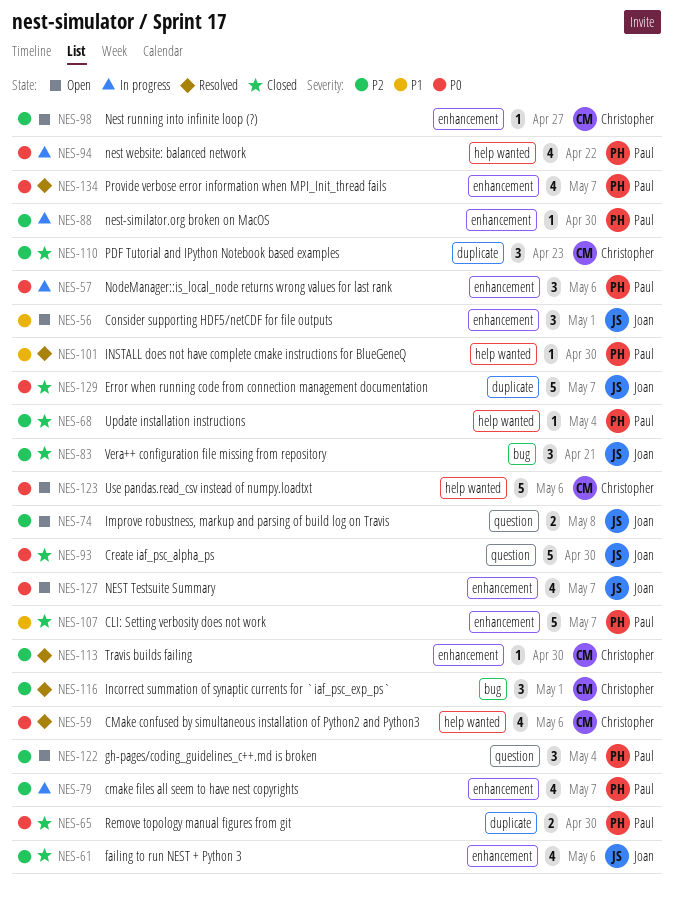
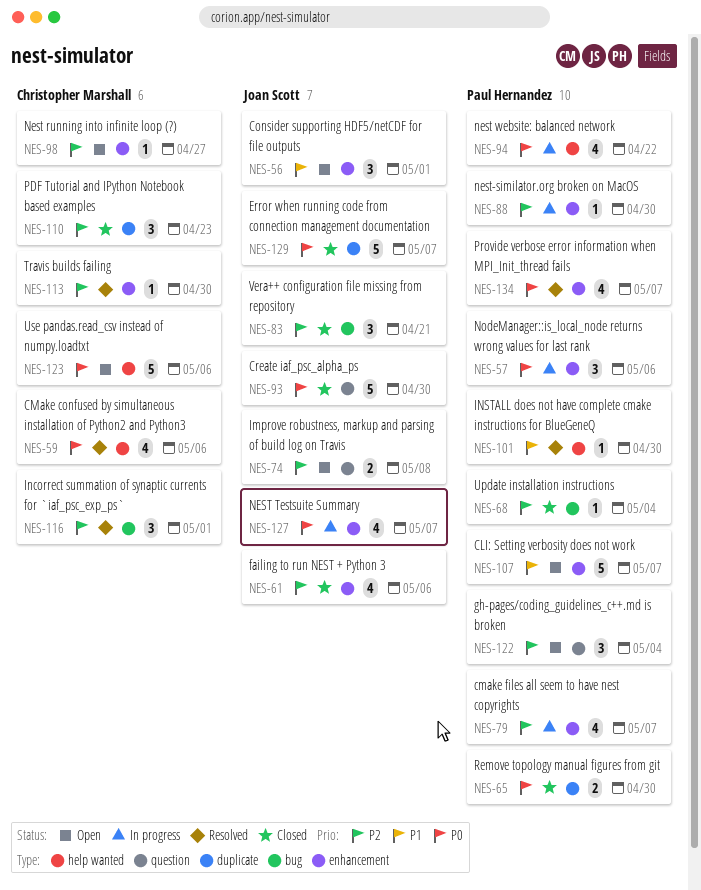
NES-68, label: help wanted -> bug
NES-107, status: Closed -> Open
NES-127, status: Open -> In progress

